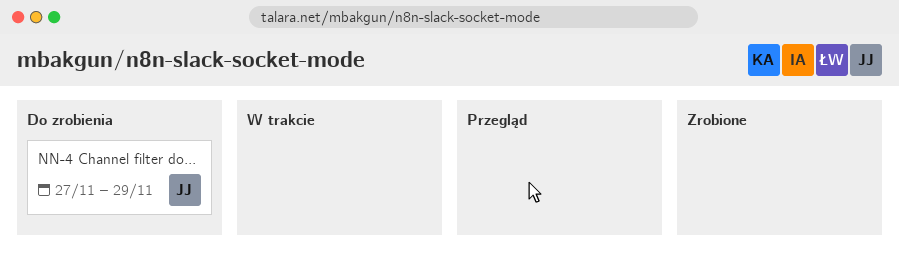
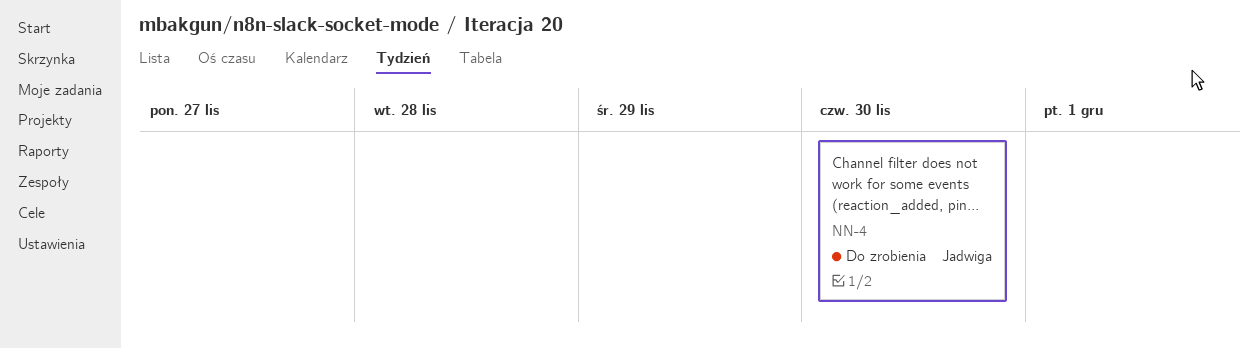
NN-4, due: Nov 29 -> Nov 30

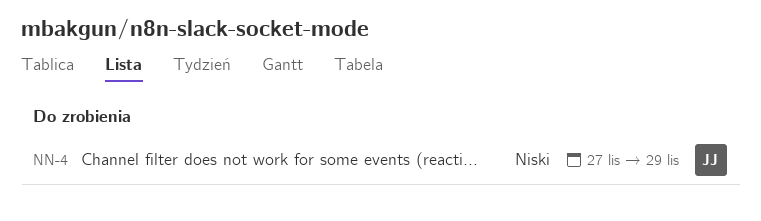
NN-4, due: Nov 30 -> Nov 29

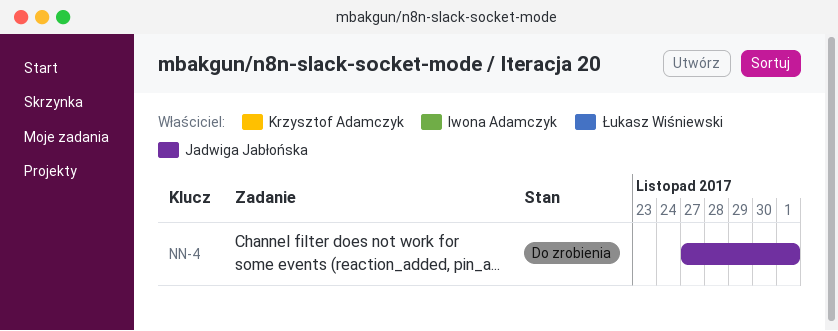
NN-4, due: Nov 29 -> Dec 1

